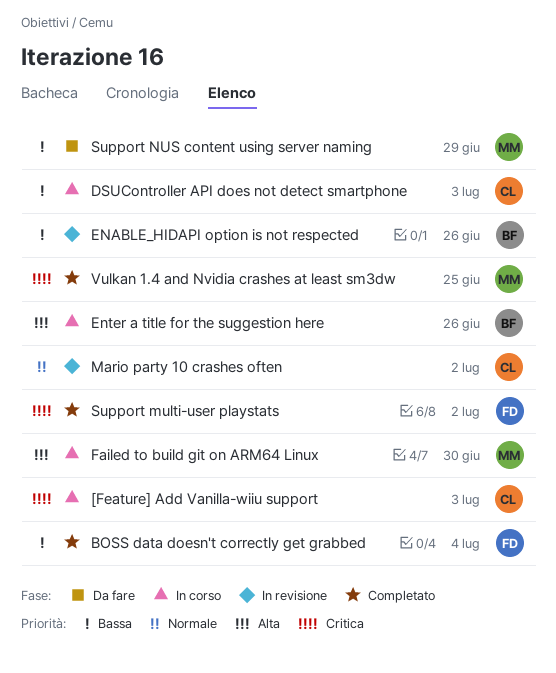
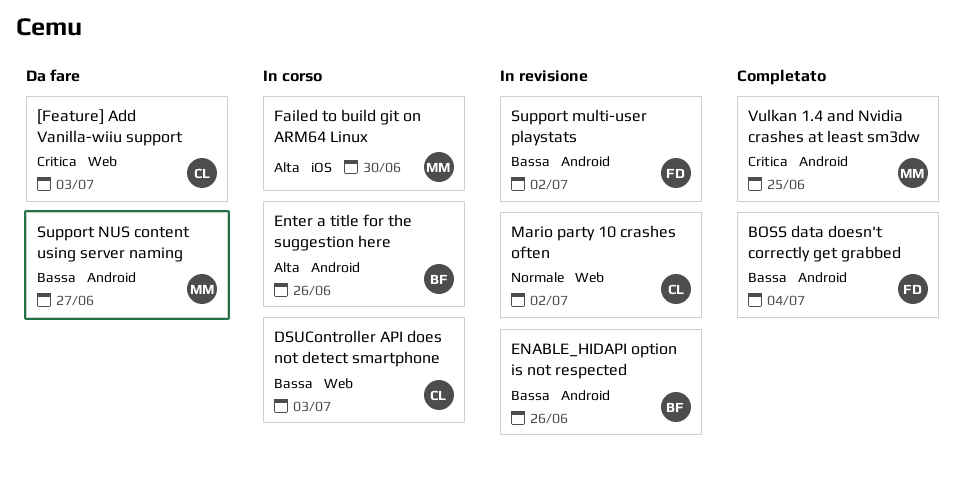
[Feature] Add Vanilla-wiiu support, status: In corso -> Da fare
Support multi-user playstats, status: Completato -> In revisione
Support multi-user playstats, priority: Critica -> Bassa
Support NUS content using server naming, due: Jun 29 -> Jun 27

